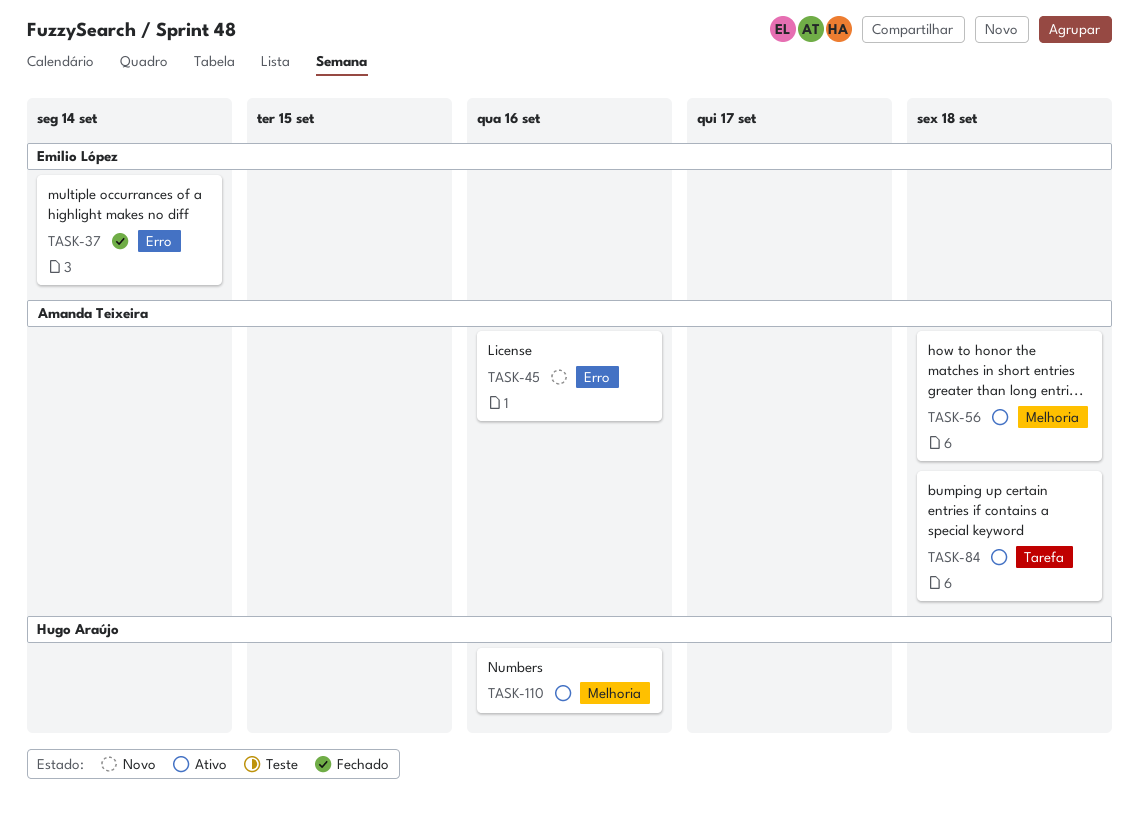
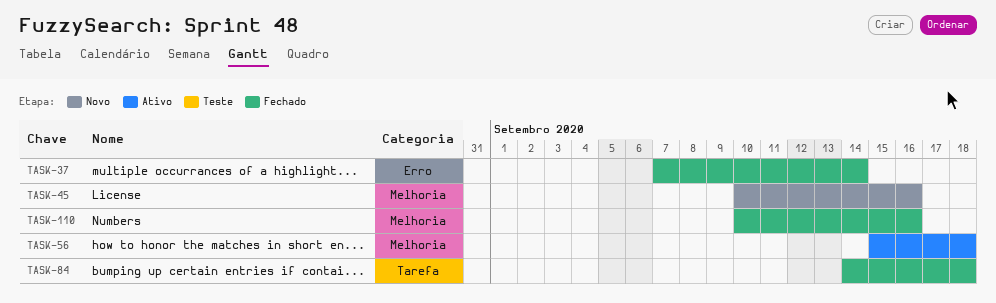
TASK-45, label: Erro -> Melhoria
TASK-84, status: Ativo -> Fechado
TASK-110, status: Ativo -> Fechado

